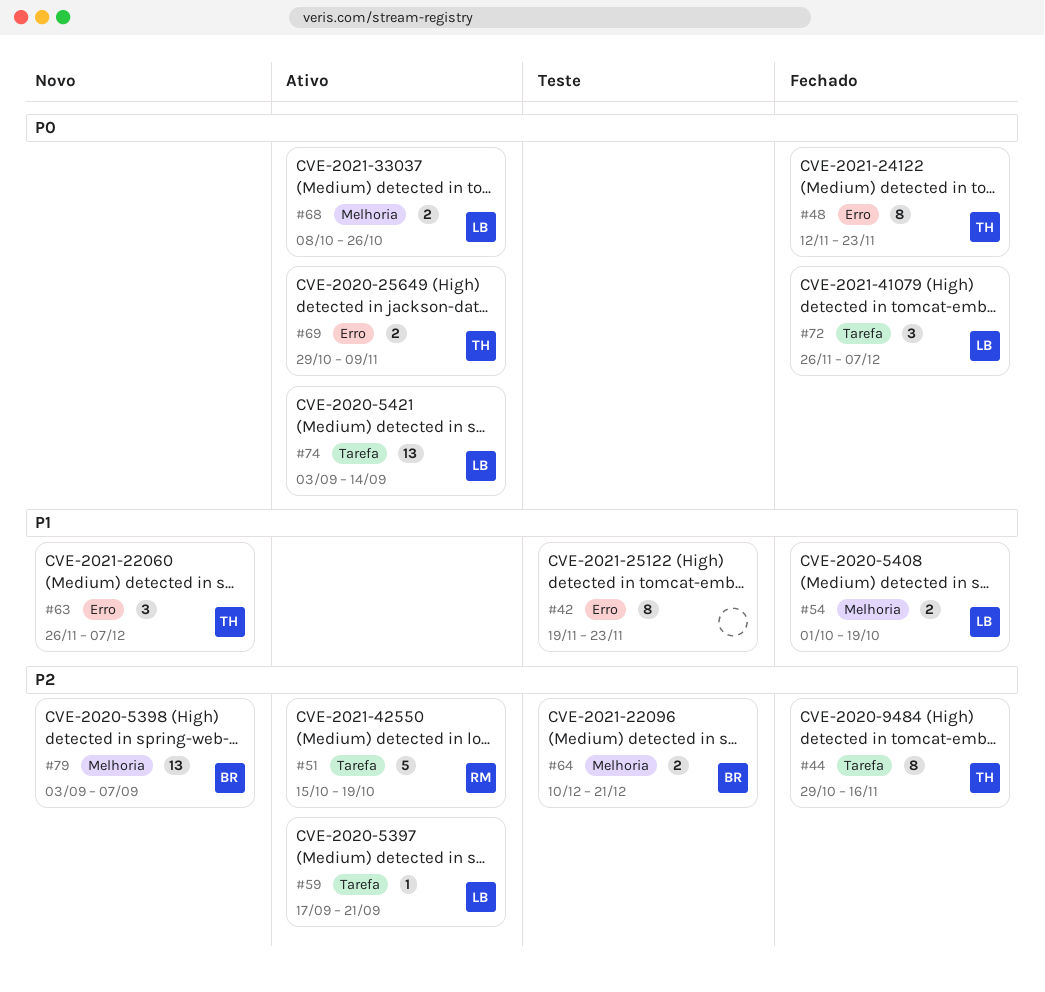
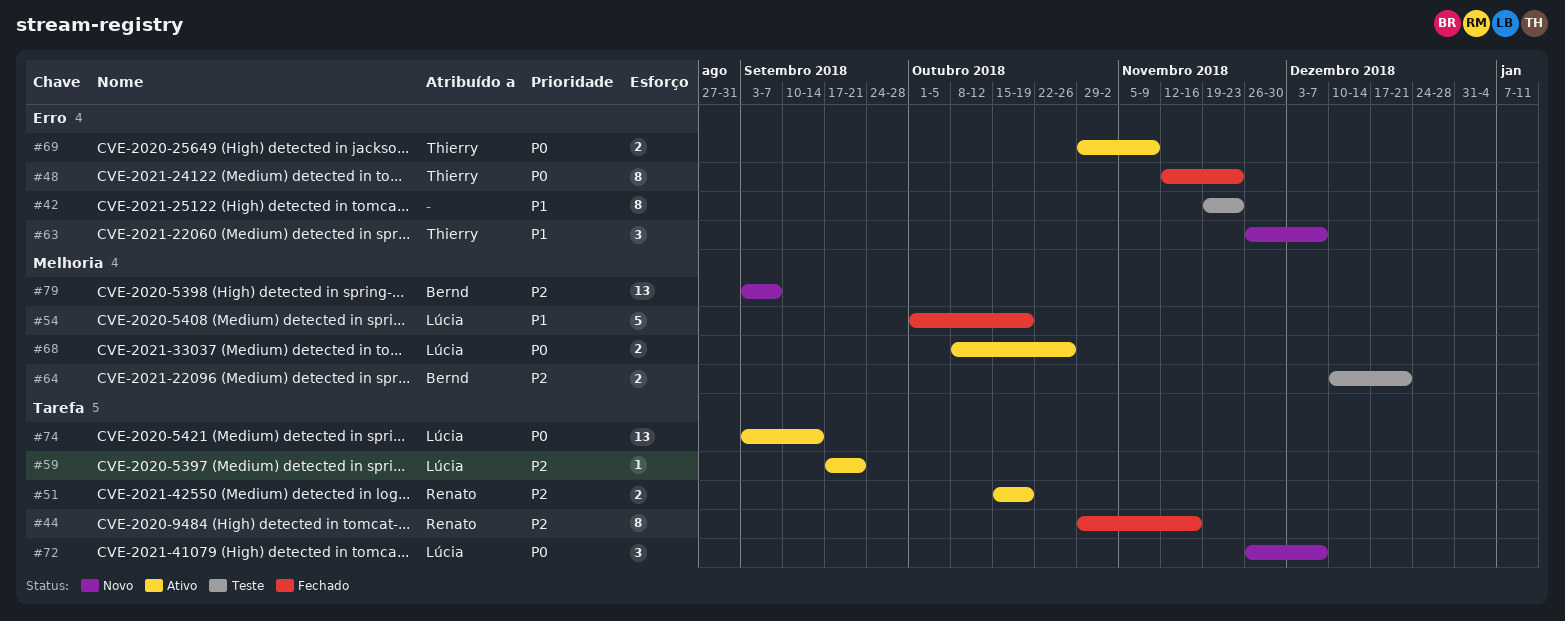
#44, owner: Thierry -> Renato
#51, estimate: 5 -> 2
#54, estimate: 2 -> 5
#72, status: Fechado -> Novo

